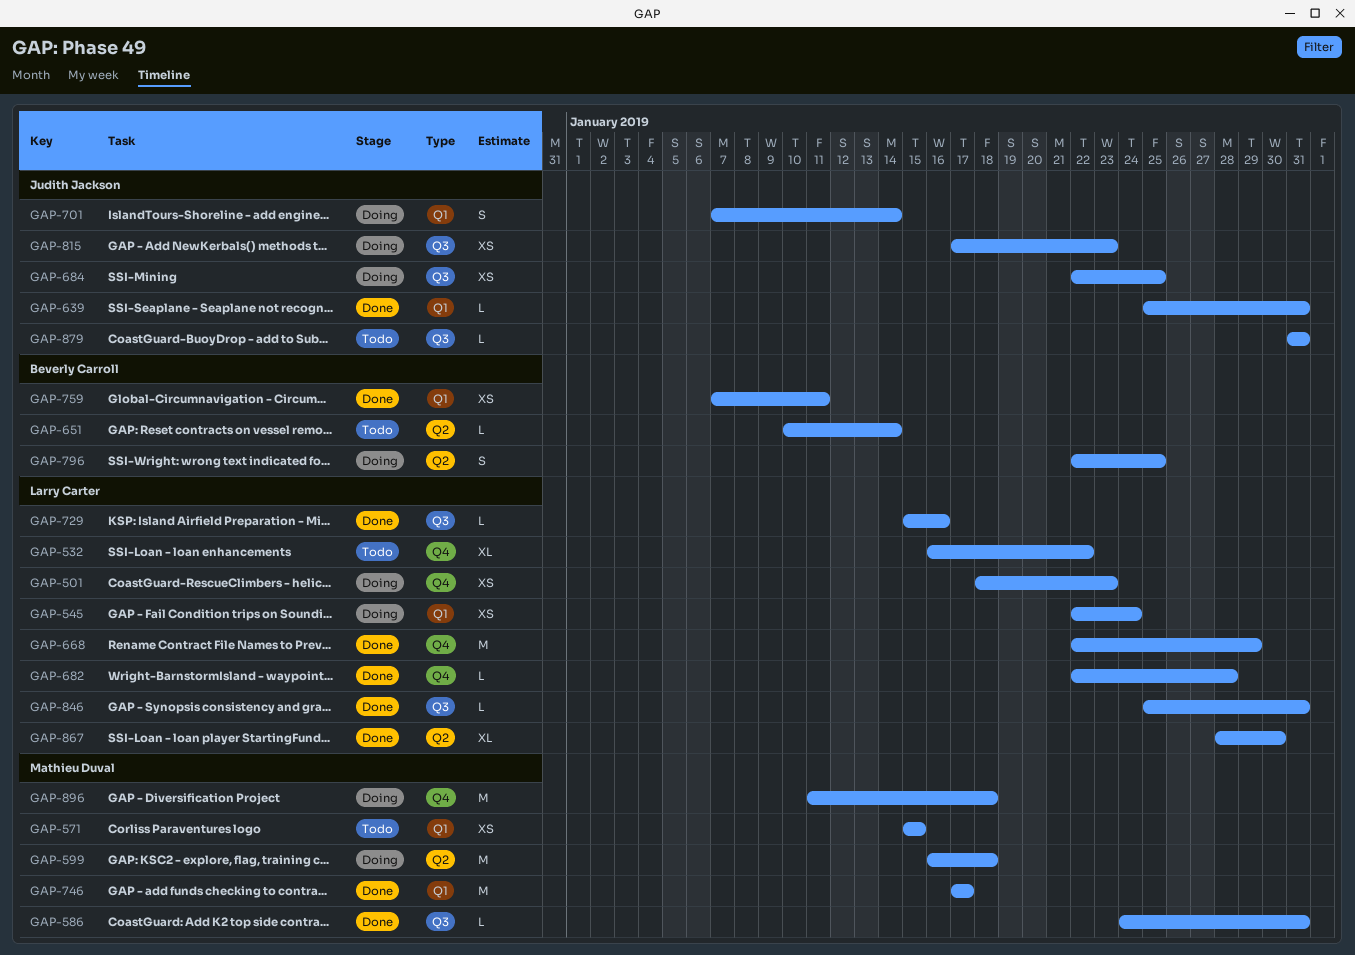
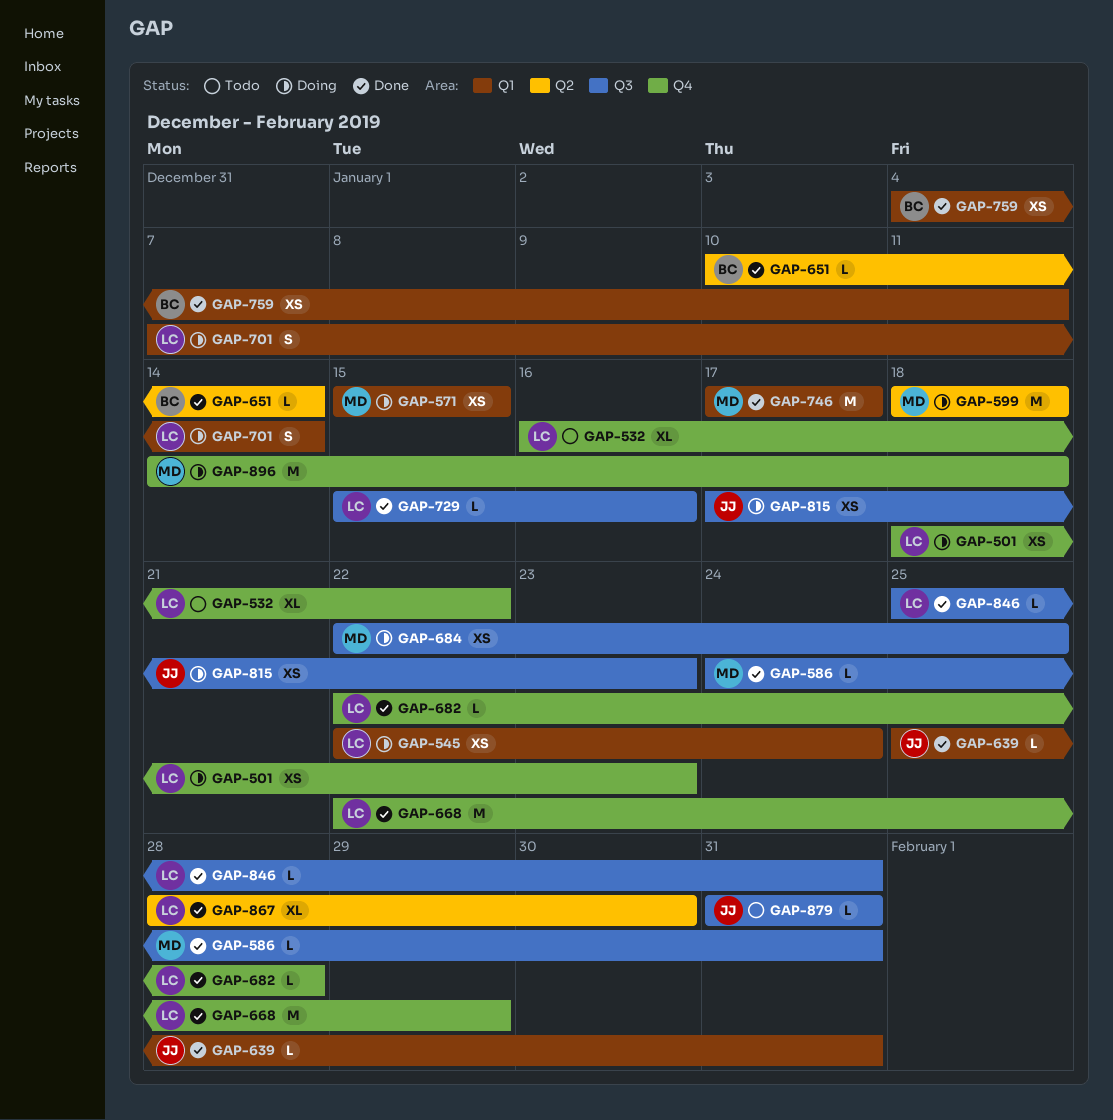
GAP-571, status: Todo -> Doing
GAP-599, start: Jan 16 -> Jan 18
GAP-651, status: Todo -> Done
GAP-684, owner: Judith Jackson -> Mathieu Duval
GAP-701, owner: Judith Jackson -> Larry Carter
GAP-759, start: Jan 7 -> Jan 4
GAP-796: present -> none
GAP-896, start: Jan 11 -> Jan 14

